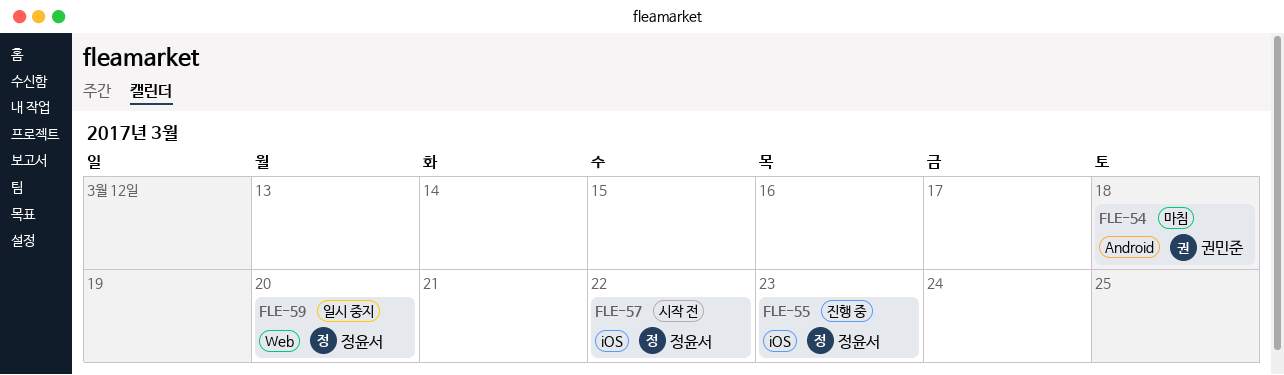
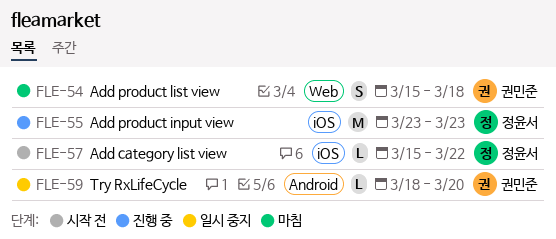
FLE-54, label: Android -> Web
FLE-59, owner: 정윤서 -> 권민준
FLE-59, label: Web -> Android

